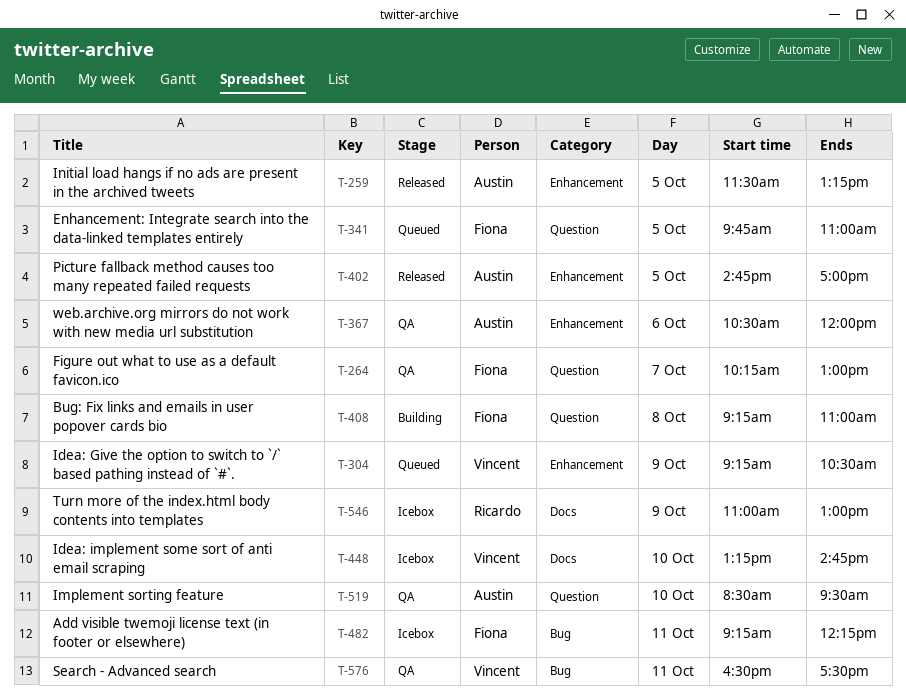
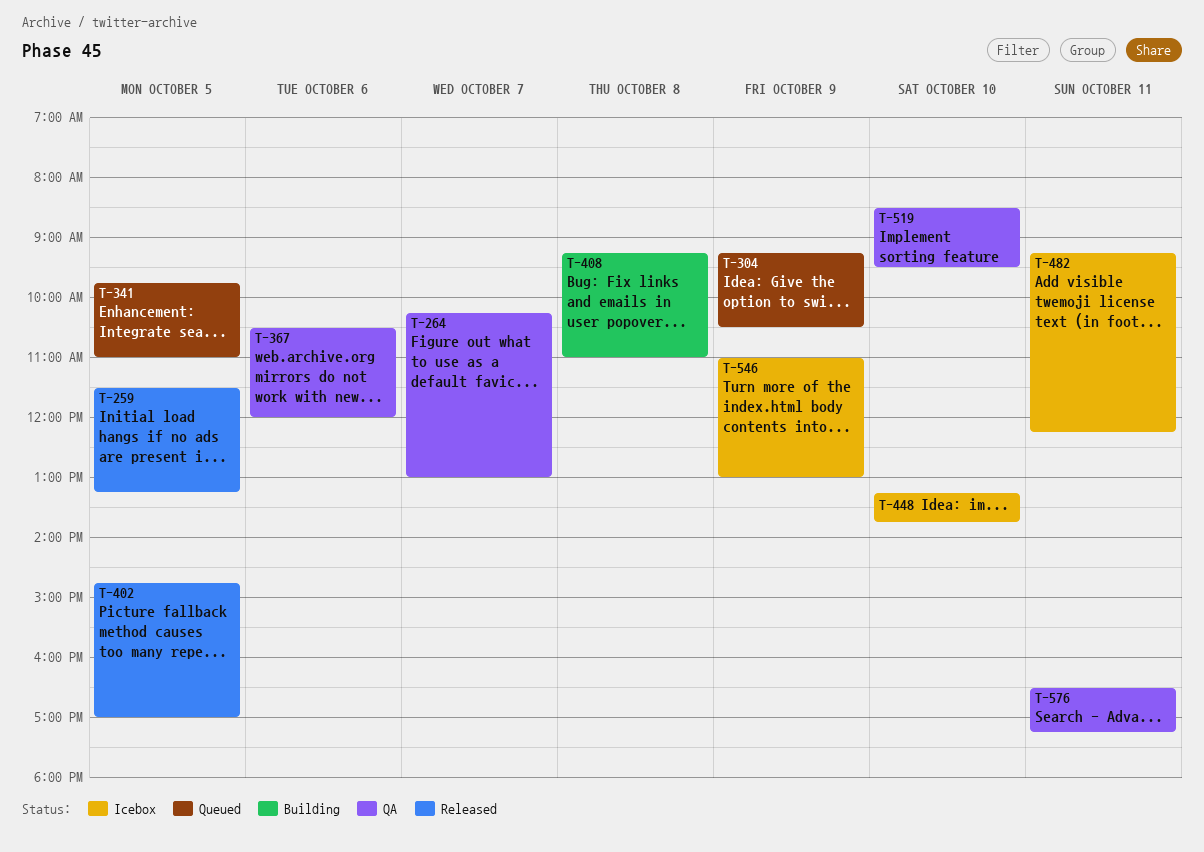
T-448, ends: 14:45 -> 13:45
T-576, ends: 17:30 -> 17:15

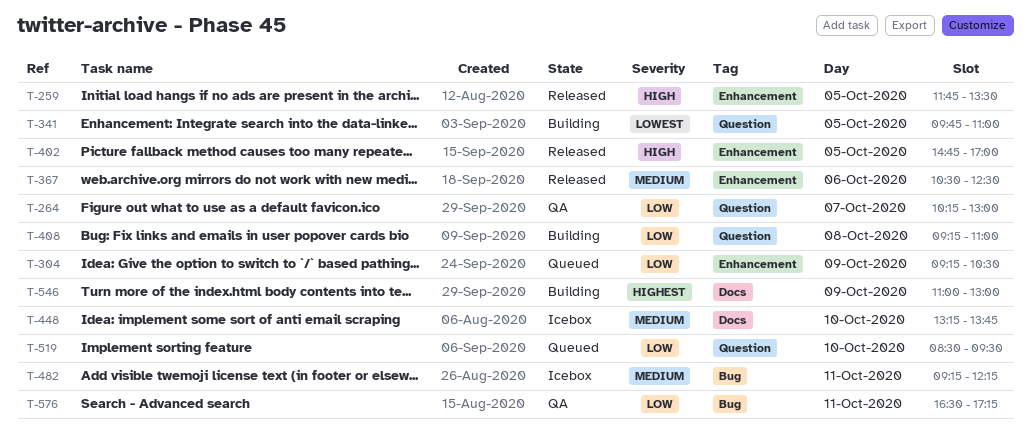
T-259, begins: 11:30 -> 11:45
T-259, ends: 13:15 -> 13:30
T-341, status: Queued -> Building
T-367, status: QA -> Released
T-367, ends: 12:00 -> 12:30
T-519, status: QA -> Queued
T-546, status: Icebox -> Building

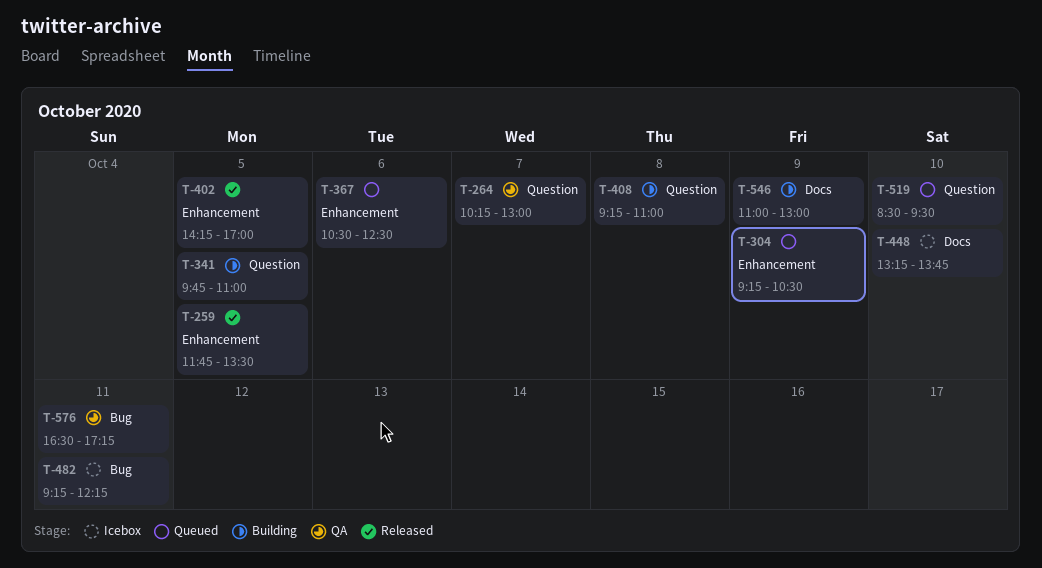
T-367, status: Released -> Queued
T-402, begins: 14:45 -> 14:15

